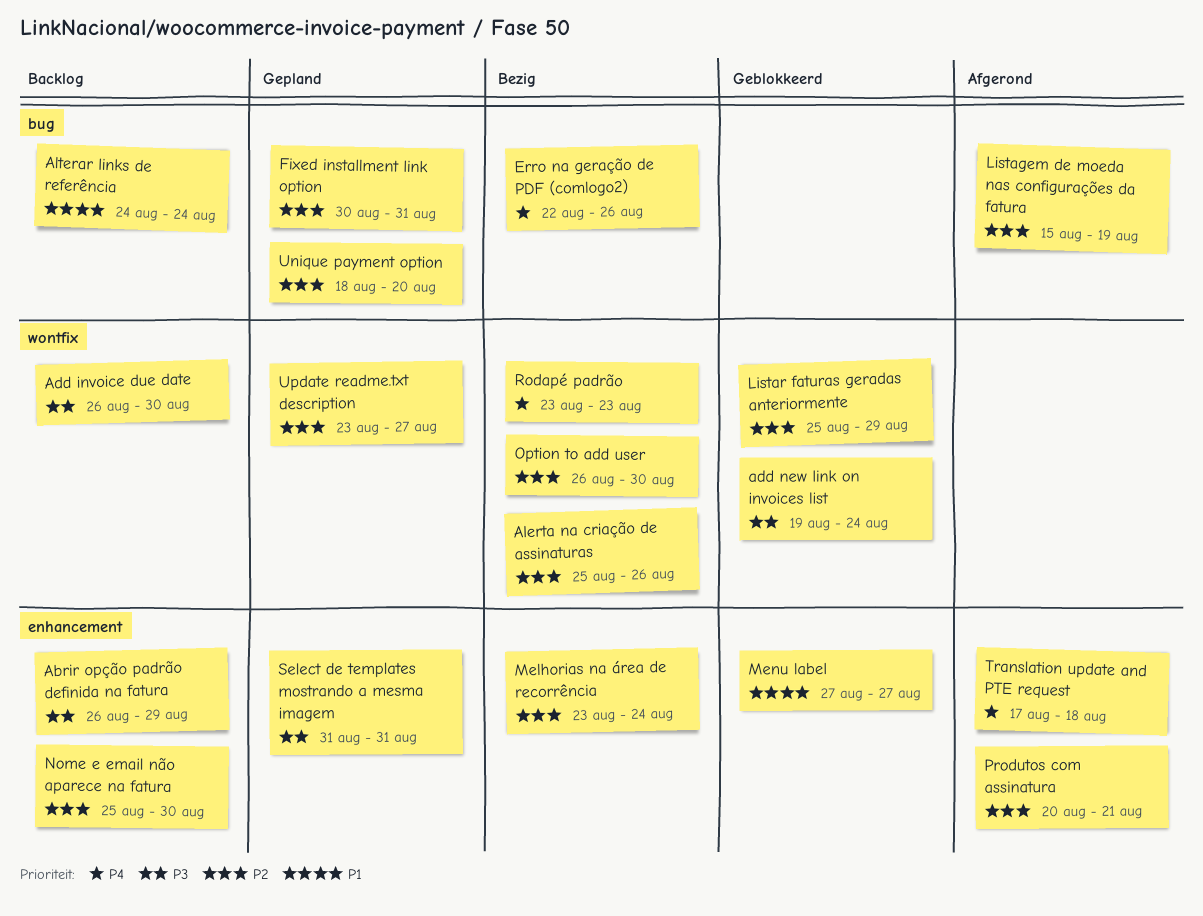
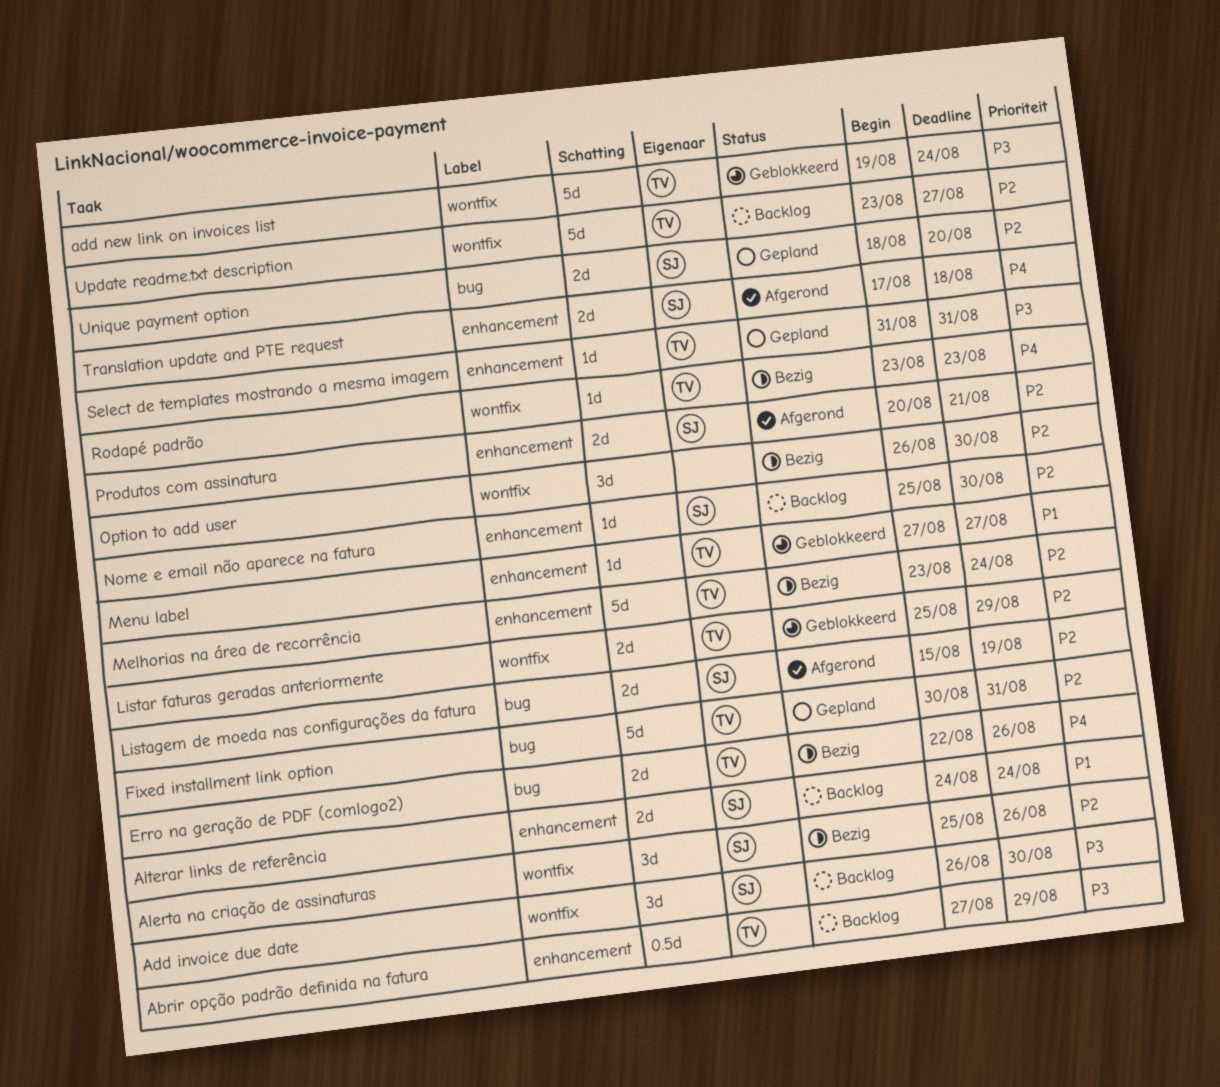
Abrir opção padrão definida na fatura, start: Aug 26 -> Aug 27
Alterar links de referência, label: bug -> enhancement
Update readme.txt description, status: Gepland -> Backlog

